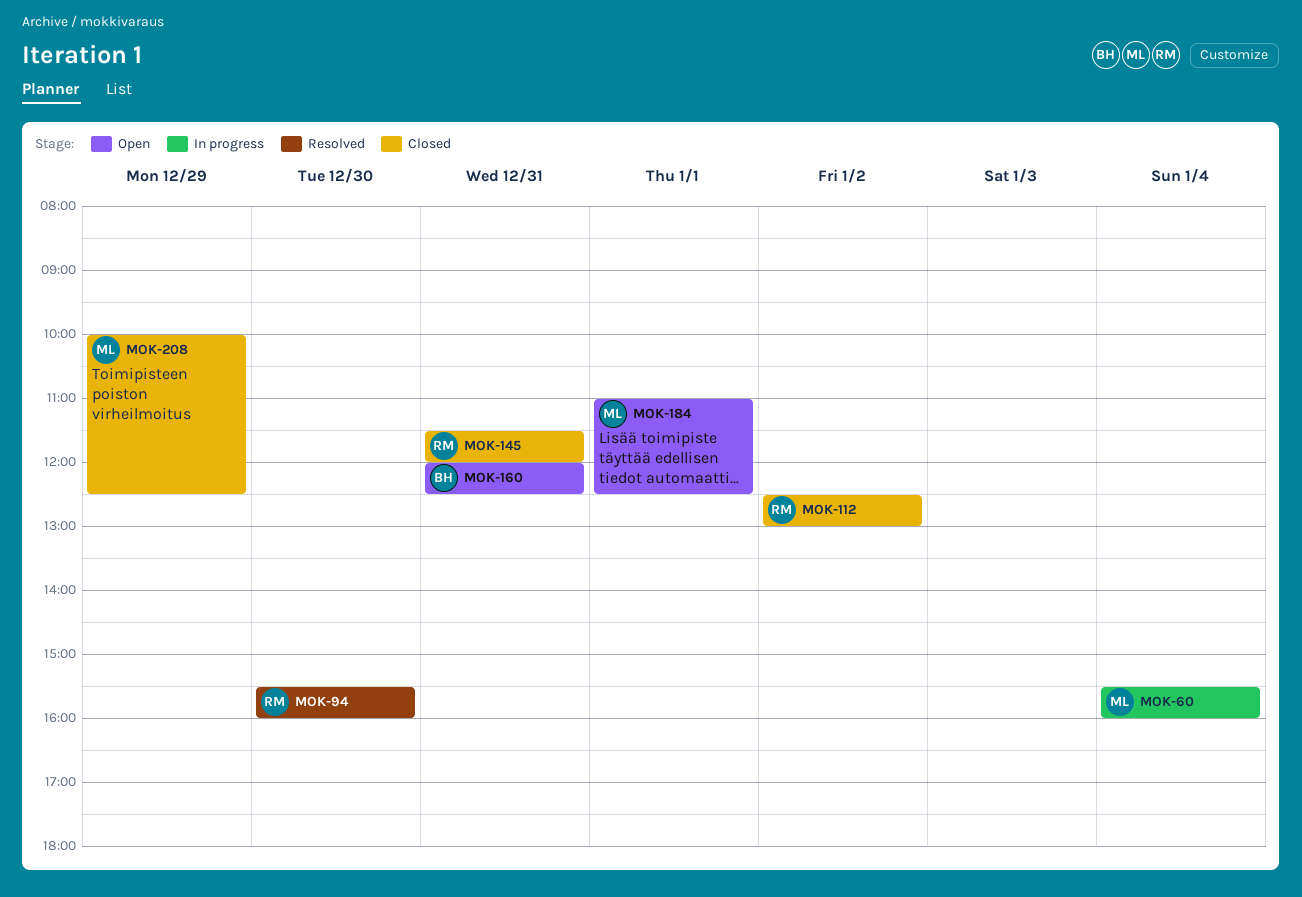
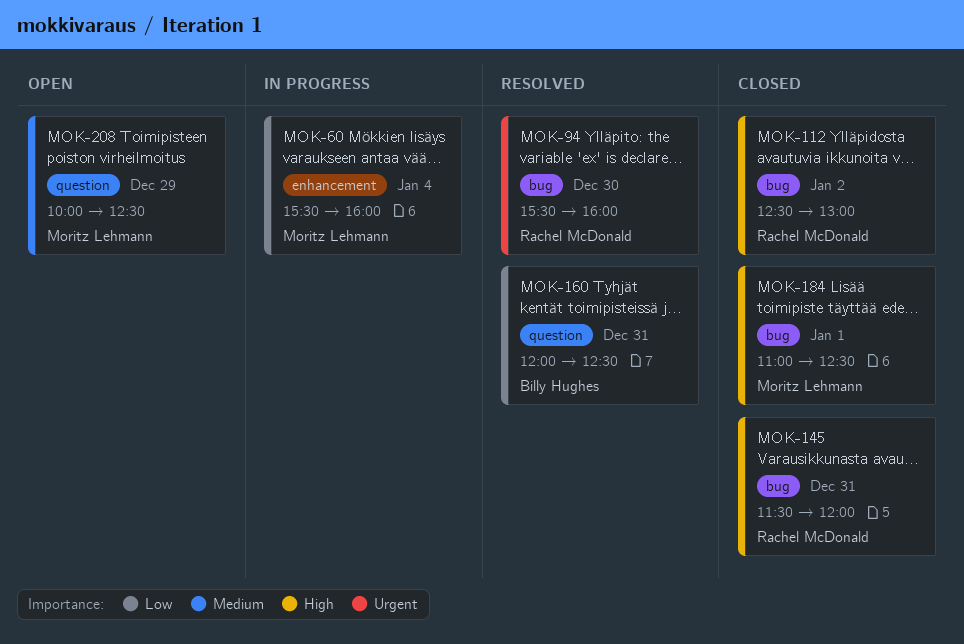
MOK-160, status: Open -> Resolved
MOK-184, status: Open -> Closed
MOK-208, status: Closed -> Open

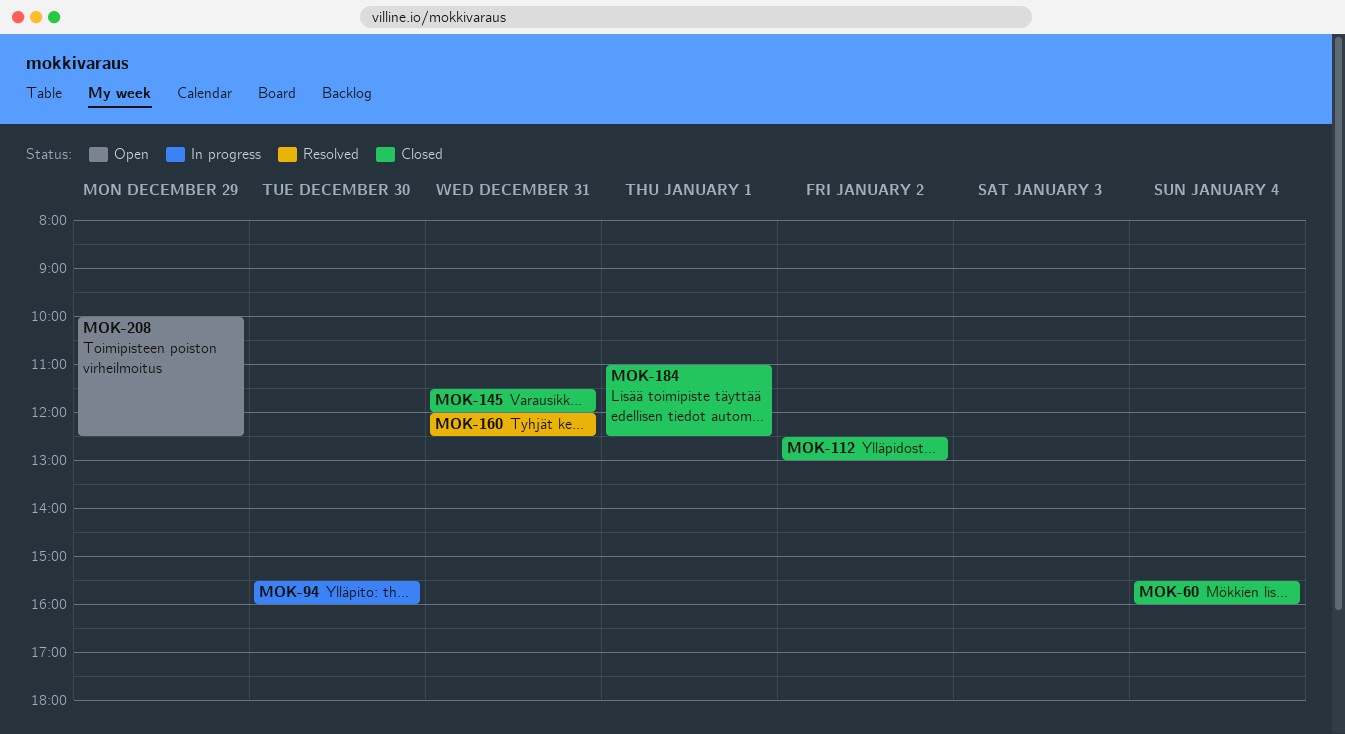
MOK-60, status: In progress -> Closed
MOK-94, status: Resolved -> In progress

